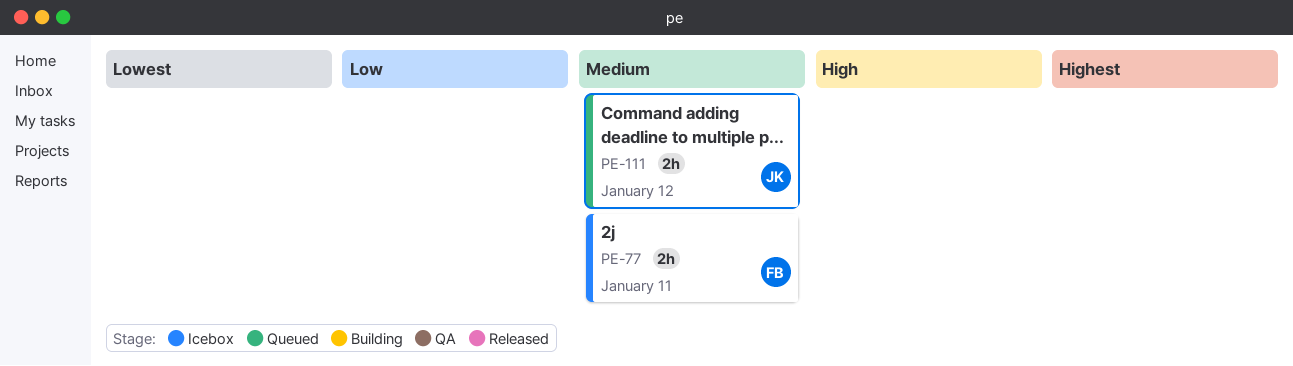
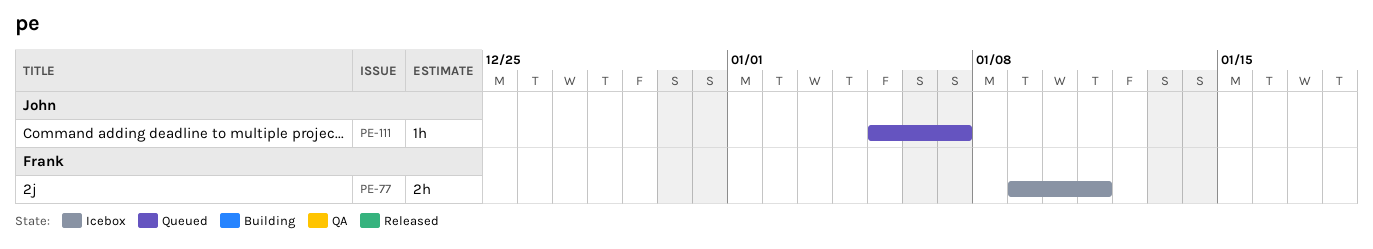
PE-111, estimate: 2h -> 1h
PE-111, due: Jan 12 -> Jan 7

